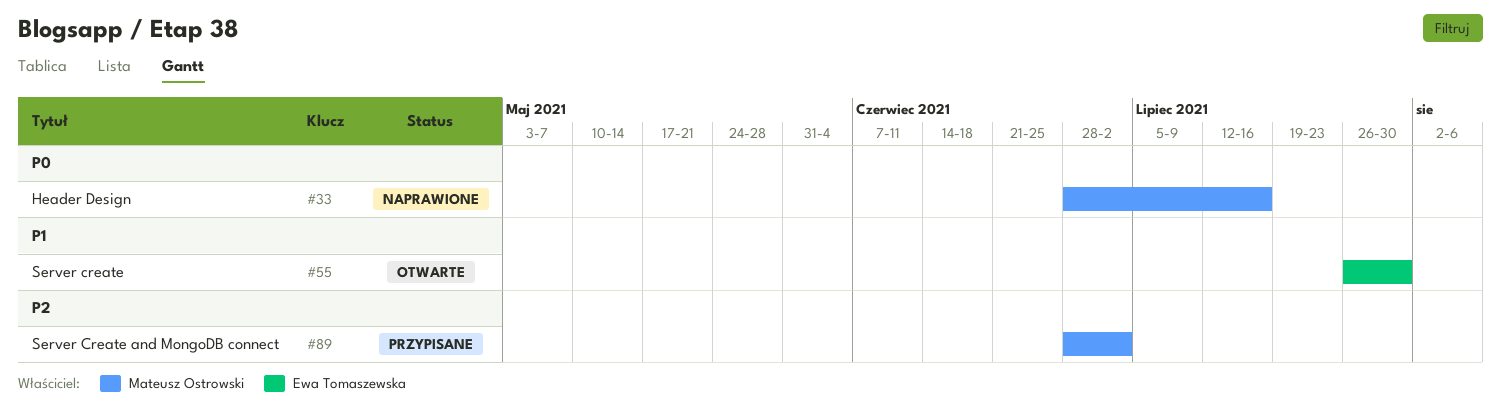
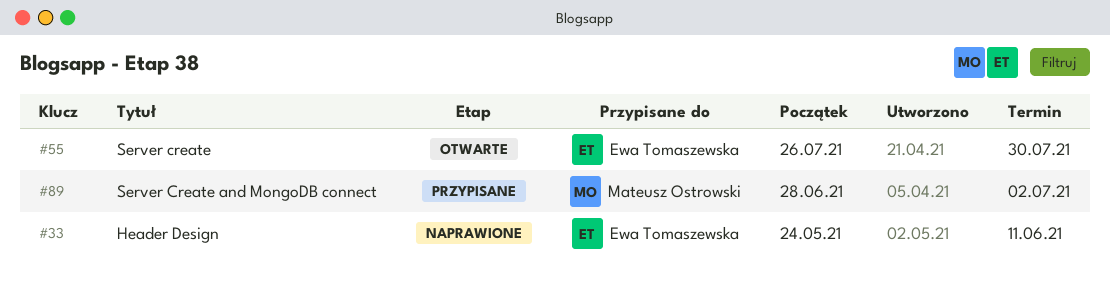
#33, owner: Mateusz Ostrowski -> Ewa Tomaszewska
#33, start: Jun 28 -> May 24
#33, due: Jul 16 -> Jun 11

